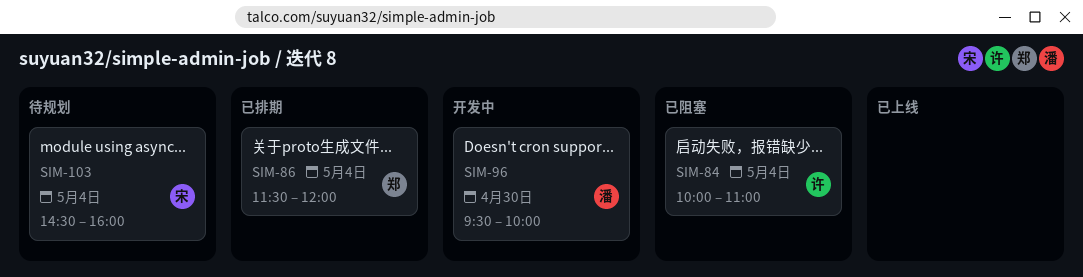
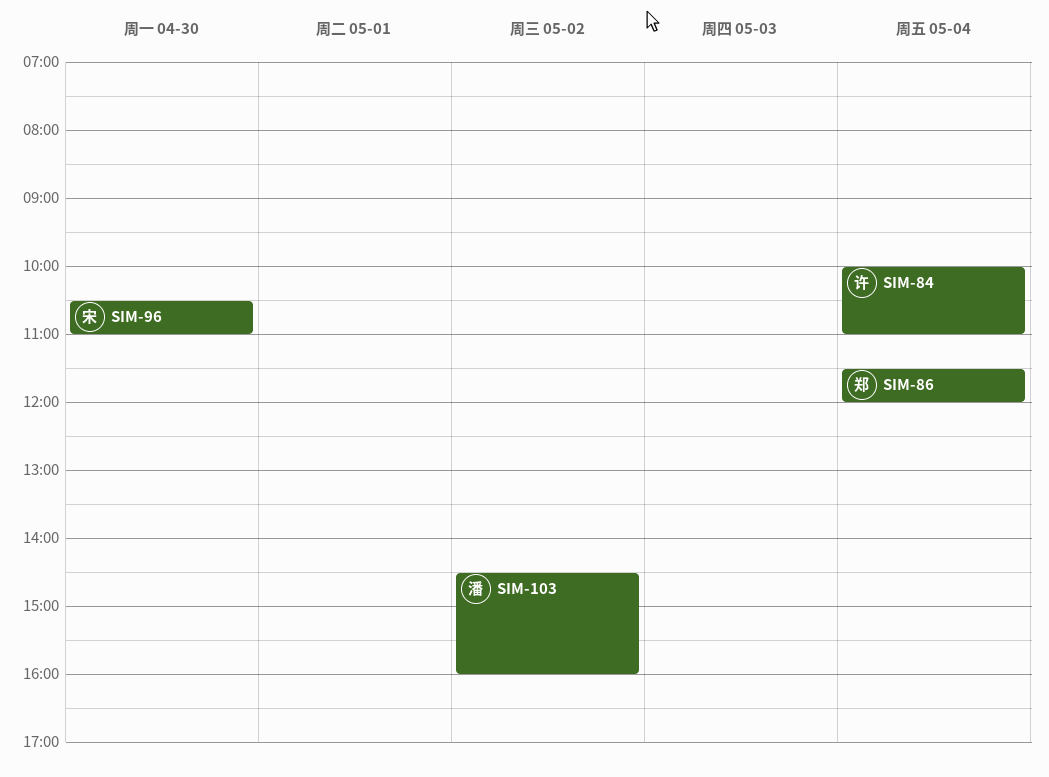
SIM-96, owner: 潘 -> 宋
SIM-96, begins: 09:30 -> 10:30
SIM-96, ends: 10:00 -> 11:00
SIM-103, owner: 宋 -> 潘
SIM-103, day: May 4 -> May 2

